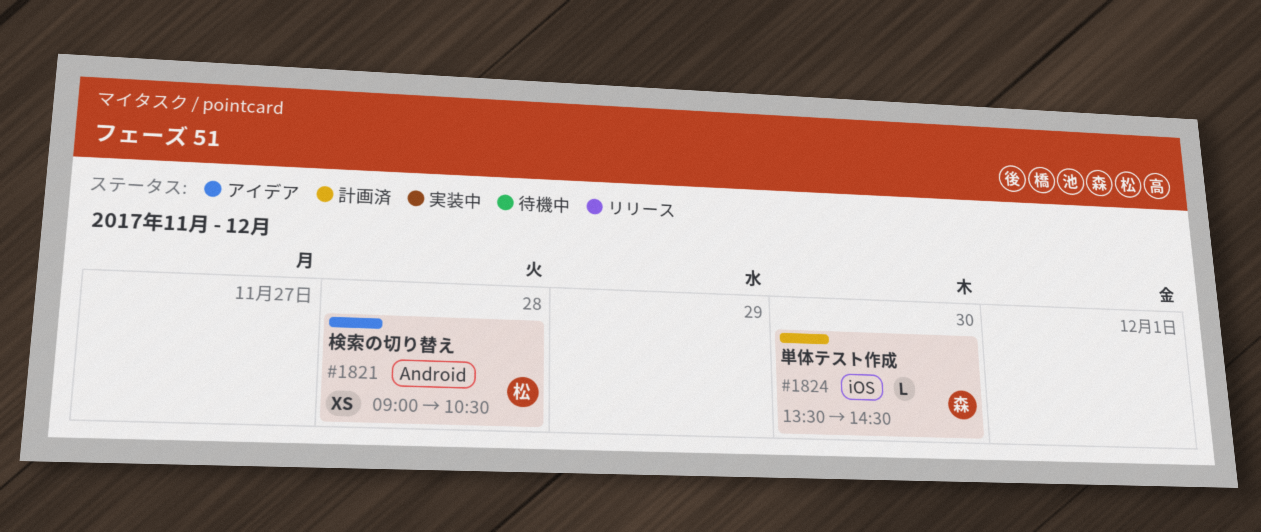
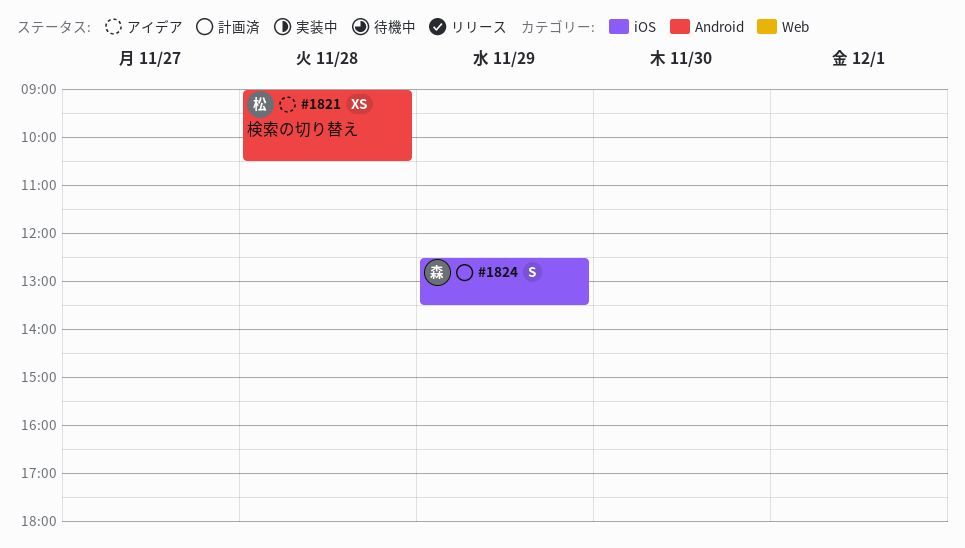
#1824, estimate: L -> S
#1824, day: Nov 30 -> Nov 29
#1824, begins: 13:30 -> 12:30
#1824, ends: 14:30 -> 13:30

